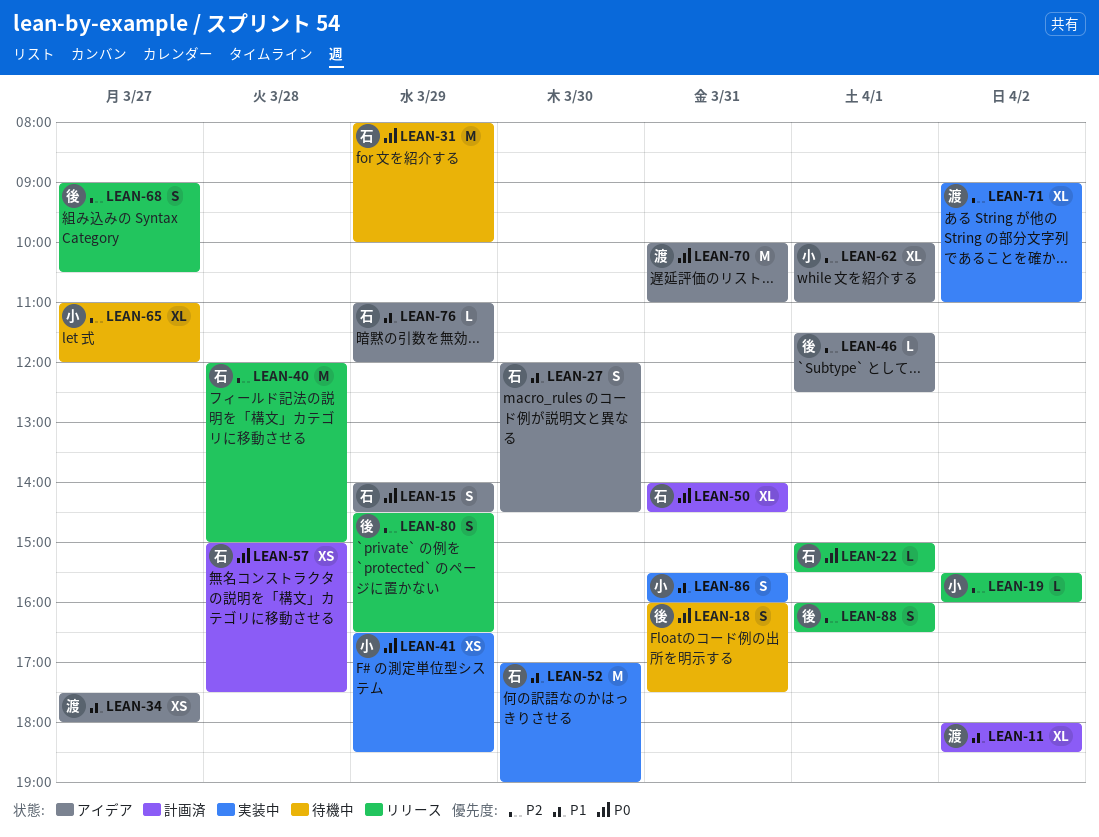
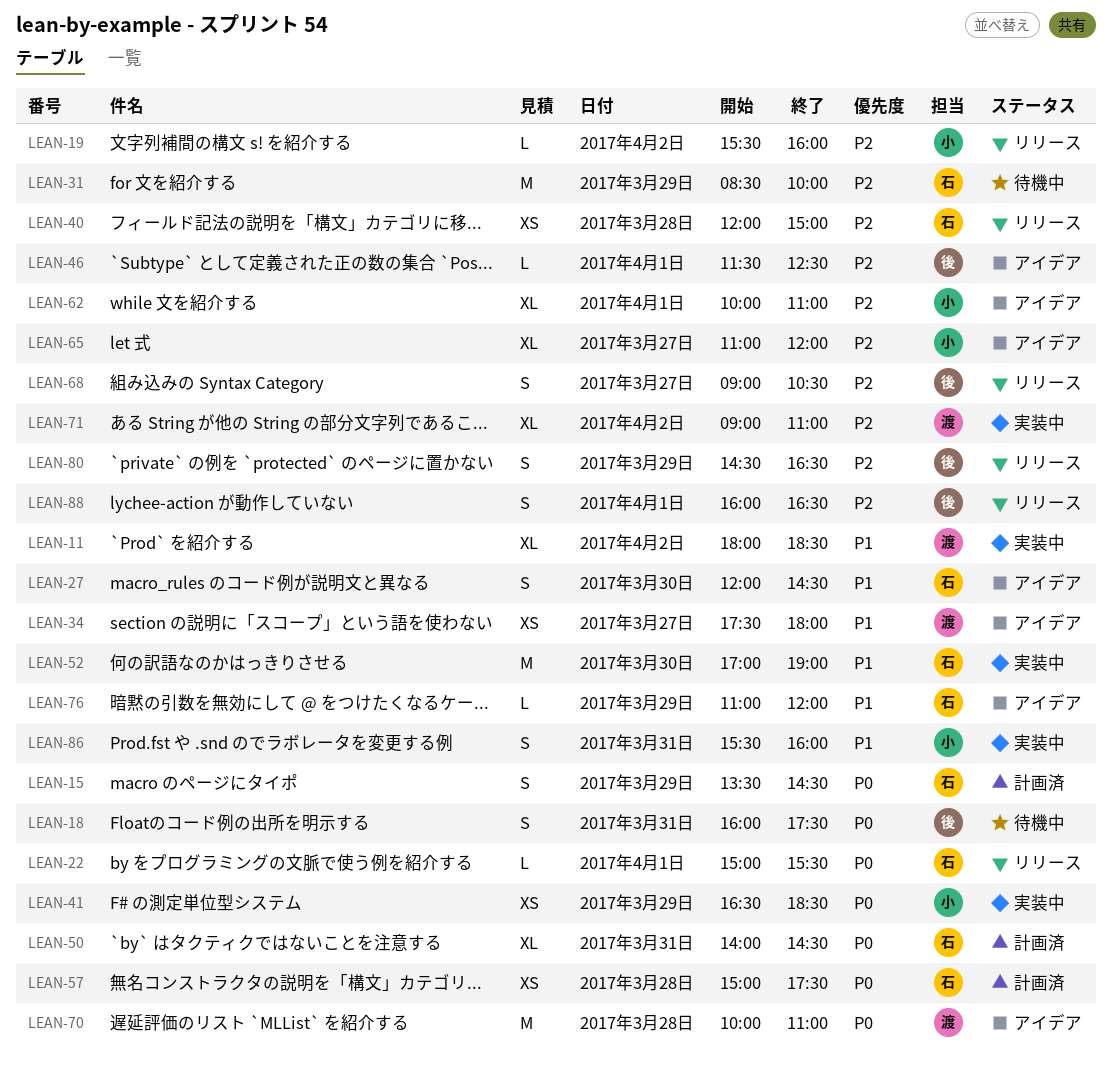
LEAN-11, status: 計画済 -> 実装中
LEAN-15, status: アイデア -> 計画済
LEAN-15, begins: 14:00 -> 13:30
LEAN-31, priority: P0 -> P2
LEAN-31, begins: 08:00 -> 08:30
LEAN-40, estimate: M -> XS
LEAN-65, status: 待機中 -> アイデア
LEAN-70, day: Mar 31 -> Mar 28

